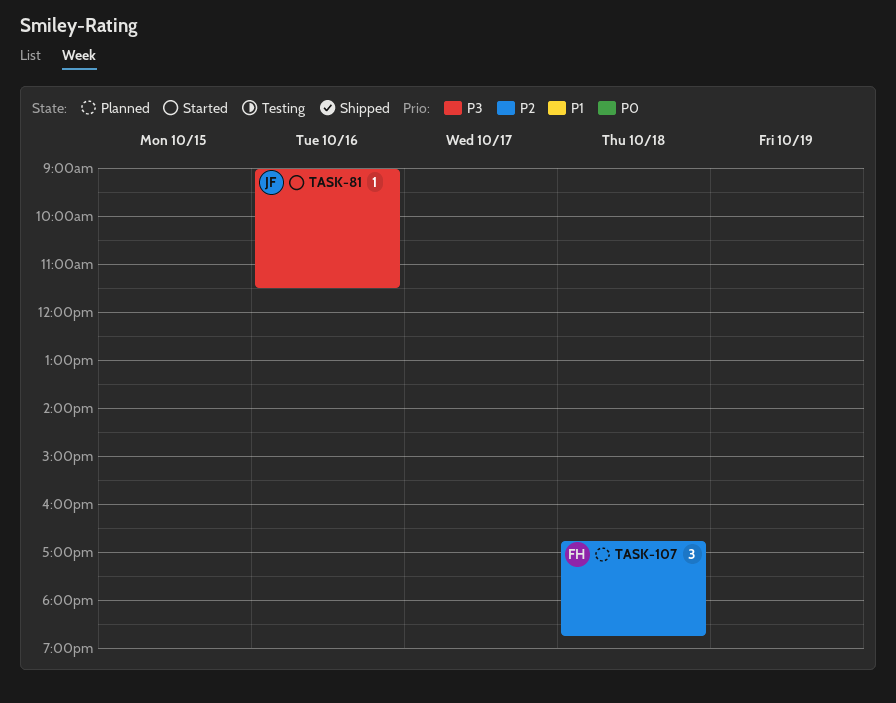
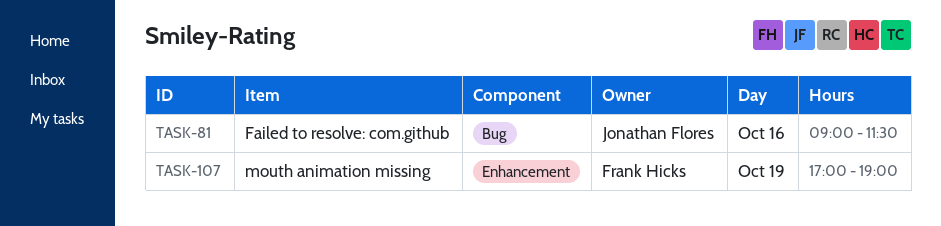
TASK-107, day: Oct 18 -> Oct 19
TASK-107, begins: 16:45 -> 17:00
TASK-107, ends: 18:45 -> 19:00

